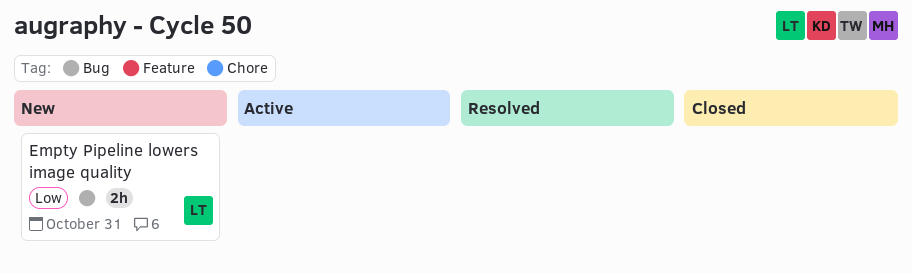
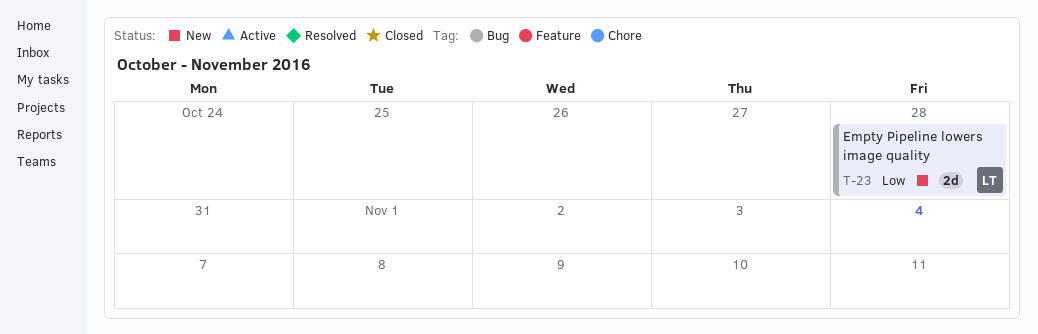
Empty Pipeline lowers image quality, estimate: 2h -> 2d
Empty Pipeline lowers image quality, due: Oct 31 -> Oct 28

